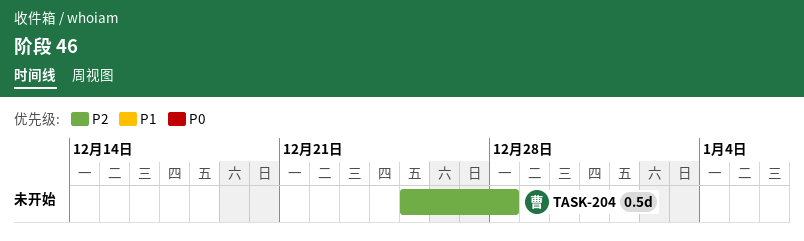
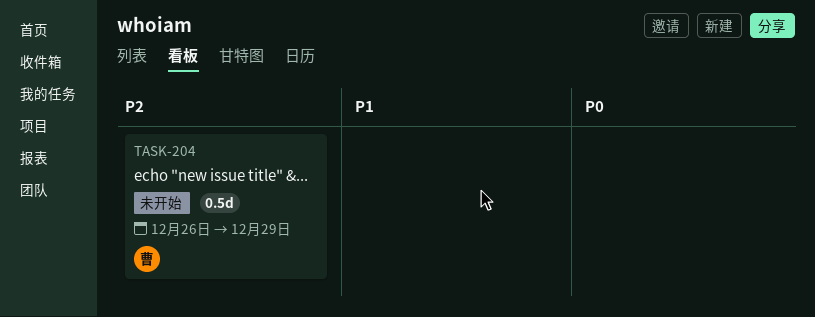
TASK-204, start: Dec 25 -> Dec 26
TASK-204, due: Dec 28 -> Dec 29

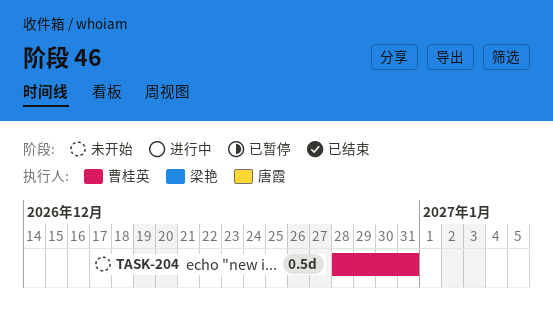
TASK-204, start: Dec 26 -> Dec 28
TASK-204, due: Dec 29 -> Dec 31

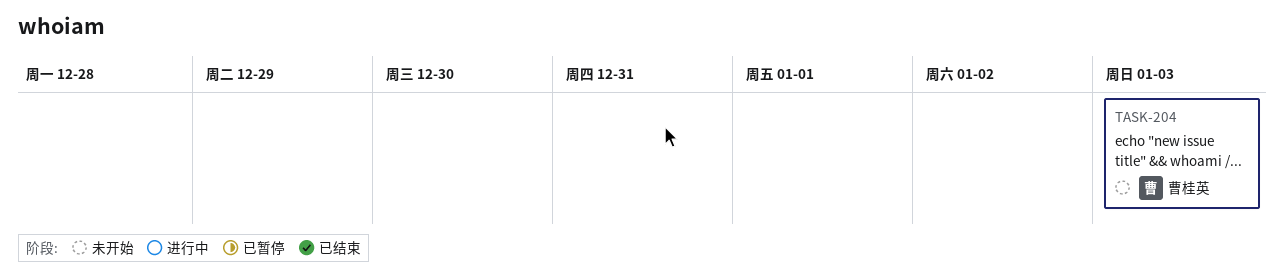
TASK-204, due: Dec 31 -> Jan 3

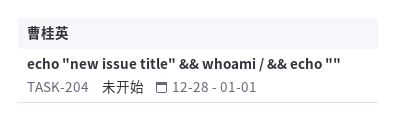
TASK-204, due: Jan 3 -> Jan 1

